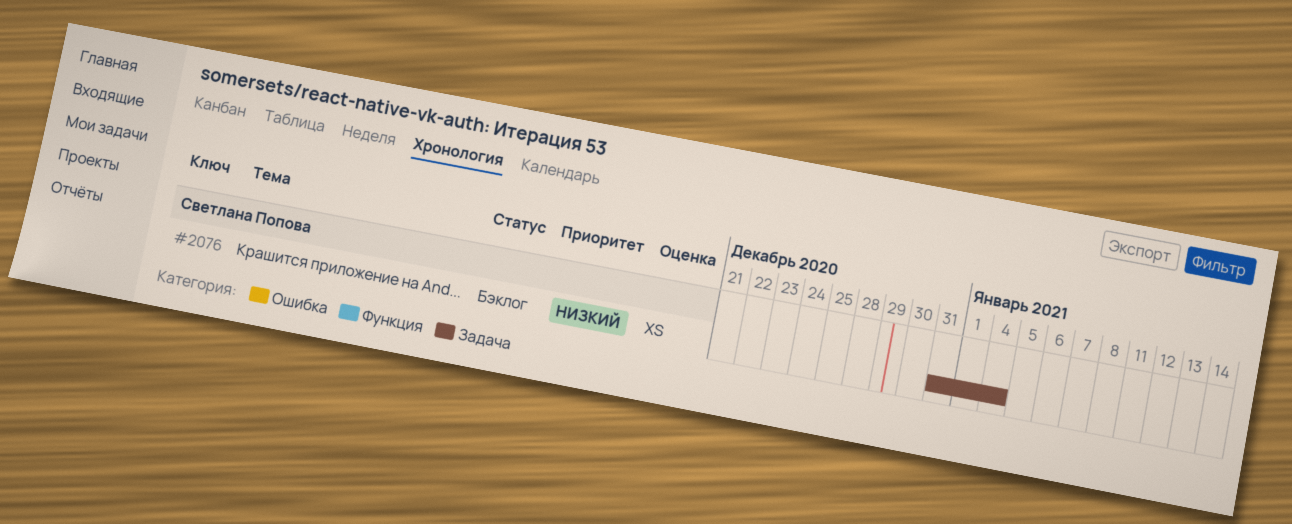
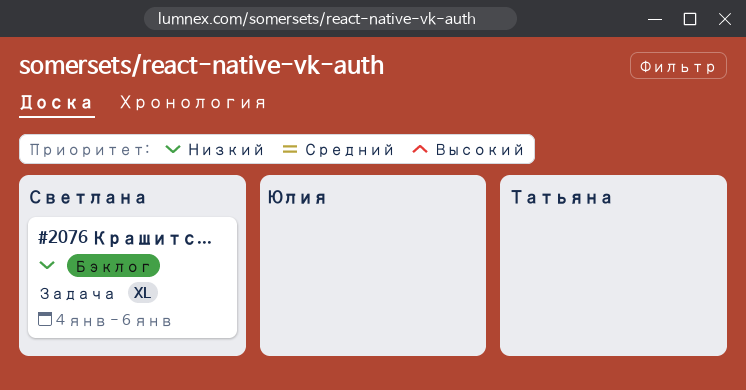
#2076, estimate: XS -> XL
#2076, start: Dec 31 -> Jan 4
#2076, due: Jan 4 -> Jan 6

